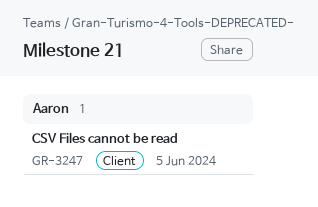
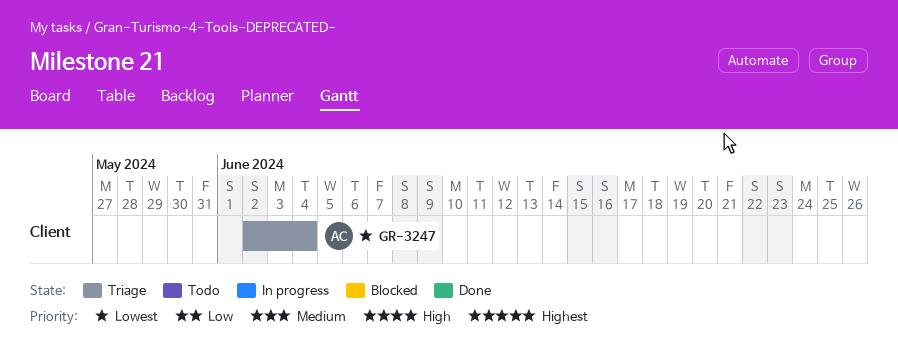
GR-3247, due: Jun 5 -> Jun 4

